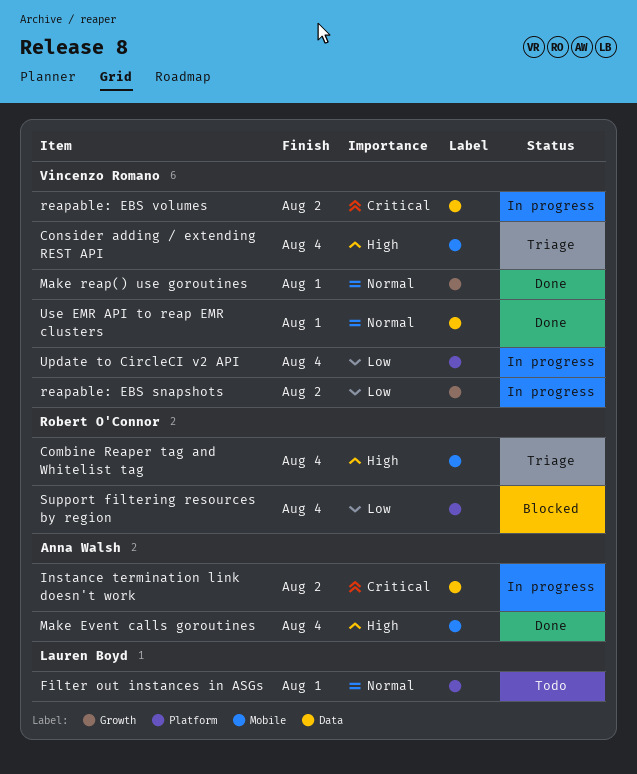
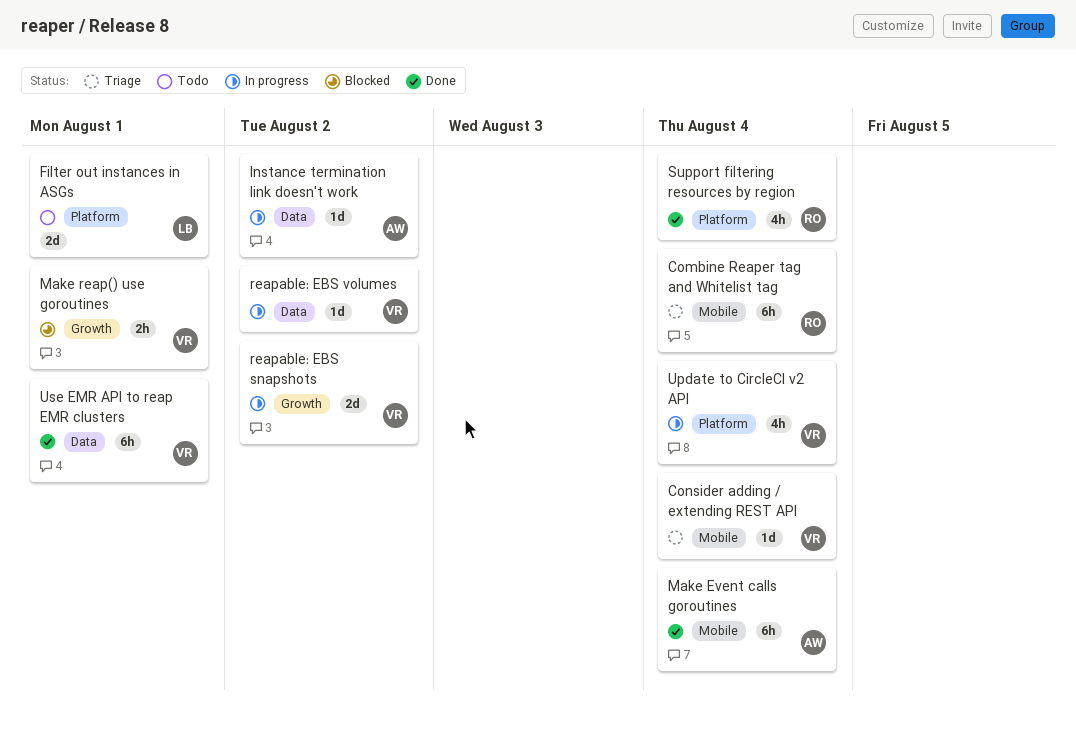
Make reap() use goroutines, status: Done -> Blocked
Support filtering resources by region, status: Blocked -> Done

